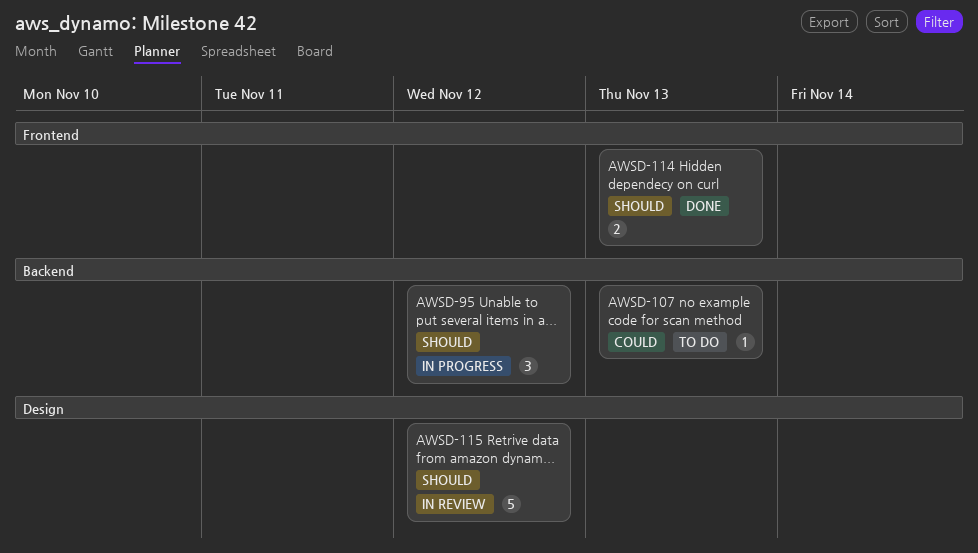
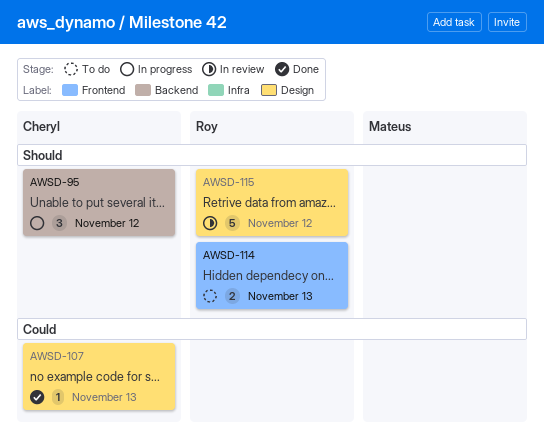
AWSD-107, status: To do -> Done
AWSD-107, label: Backend -> Design
AWSD-114, status: Done -> To do

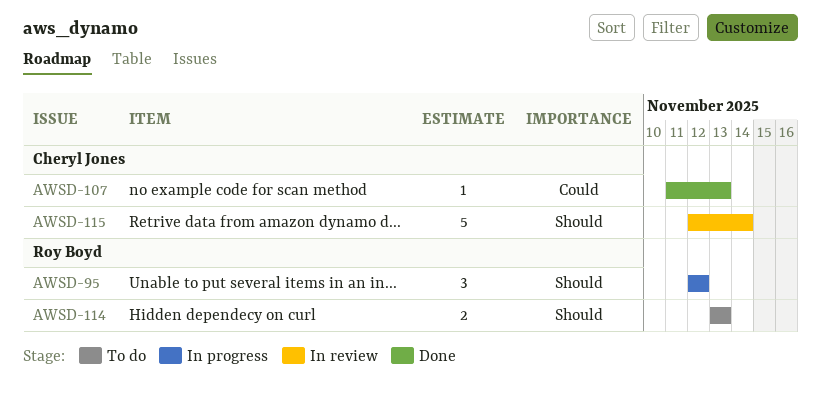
AWSD-95, owner: Cheryl Jones -> Roy Boyd
AWSD-115, owner: Roy Boyd -> Cheryl Jones
AWSD-115, due: Nov 12 -> Nov 14

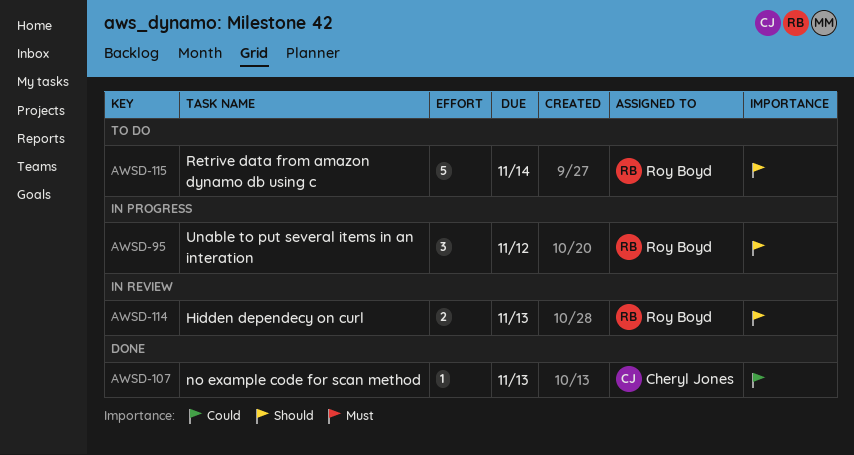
AWSD-114, status: To do -> In review
AWSD-115, status: In review -> To do
AWSD-115, owner: Cheryl Jones -> Roy Boyd

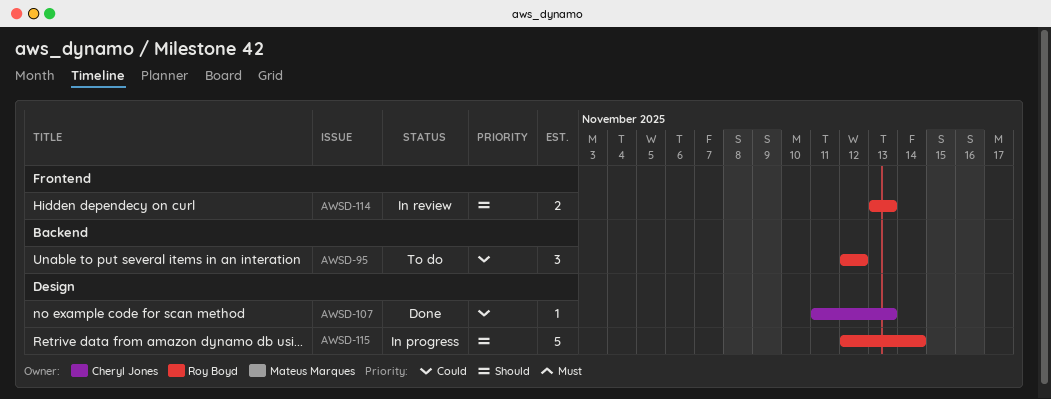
AWSD-95, status: In progress -> To do
AWSD-95, priority: Should -> Could
AWSD-115, status: To do -> In progress

